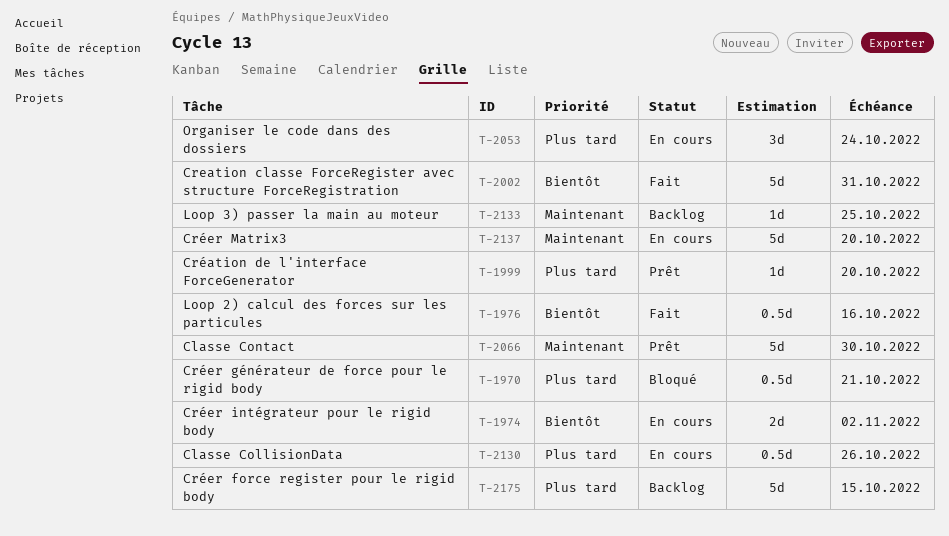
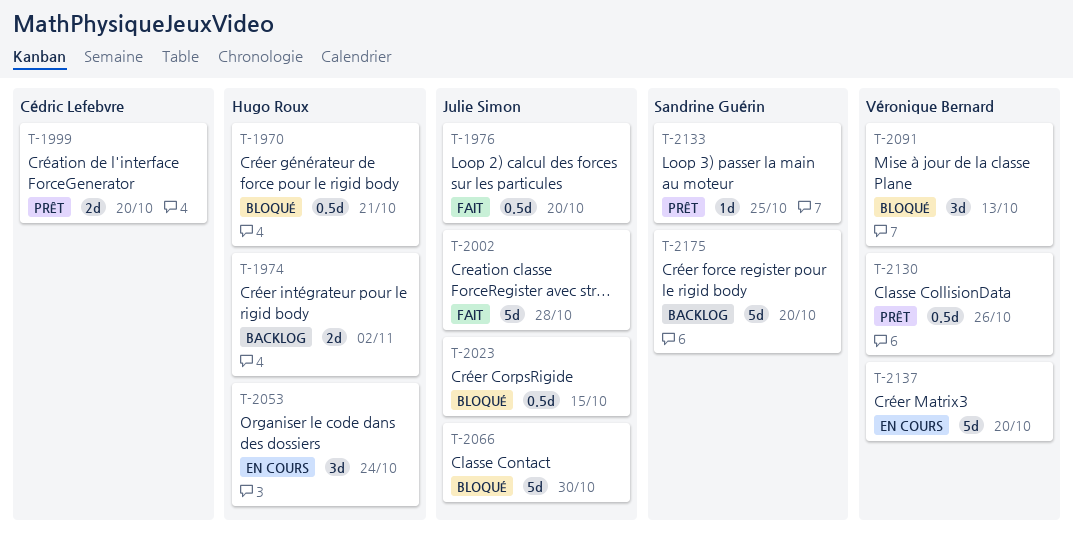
T-1974, status: En cours -> Backlog
T-1976, due: Oct 16 -> Oct 20
T-1999, estimate: 1d -> 2d
T-2002, due: Oct 31 -> Oct 28
T-2023: none -> present
T-2066, status: Prêt -> Bloqué
T-2091: none -> present
T-2130, status: En cours -> Prêt
T-2133, status: Backlog -> Prêt
T-2175, due: Oct 15 -> Oct 20

